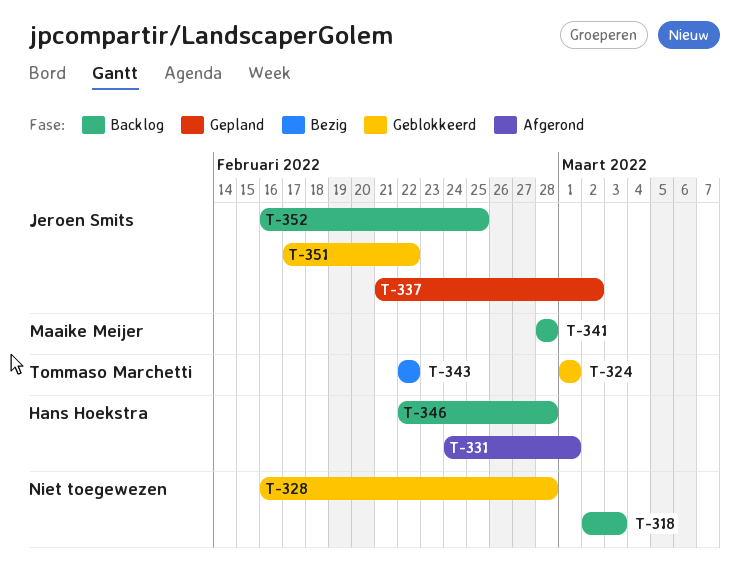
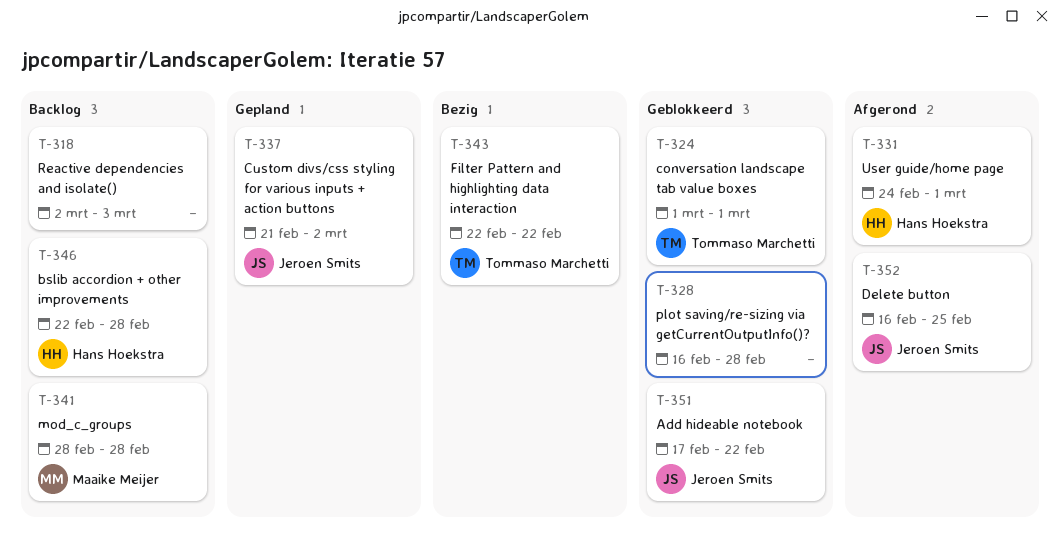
T-352, status: Backlog -> Afgerond

